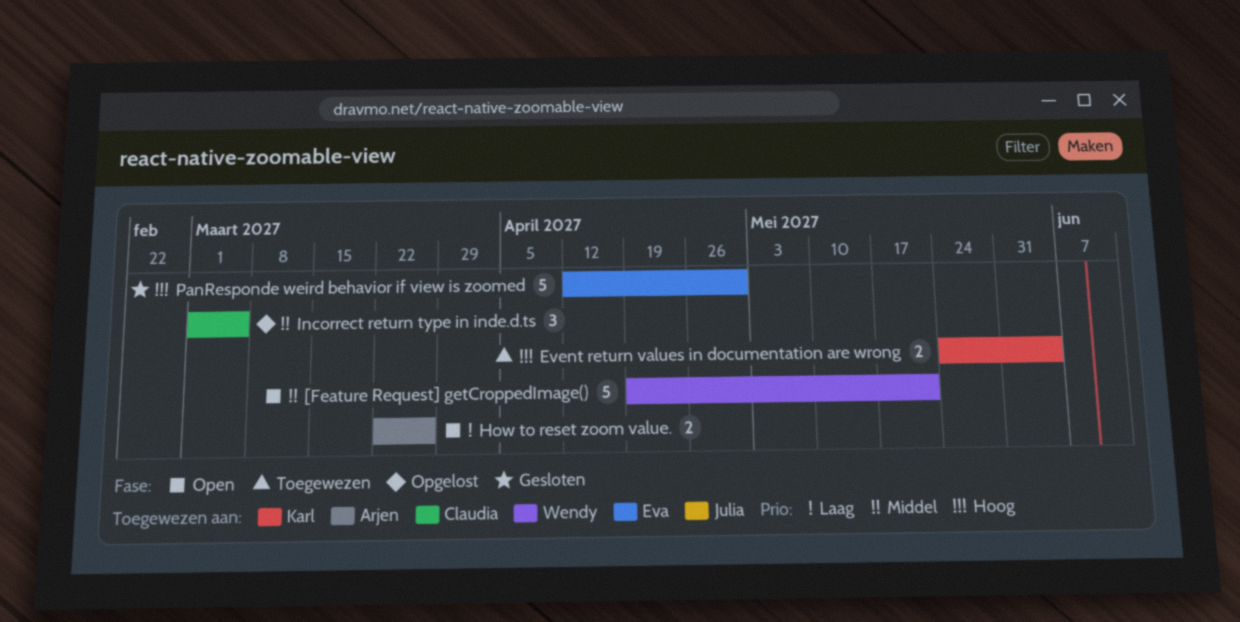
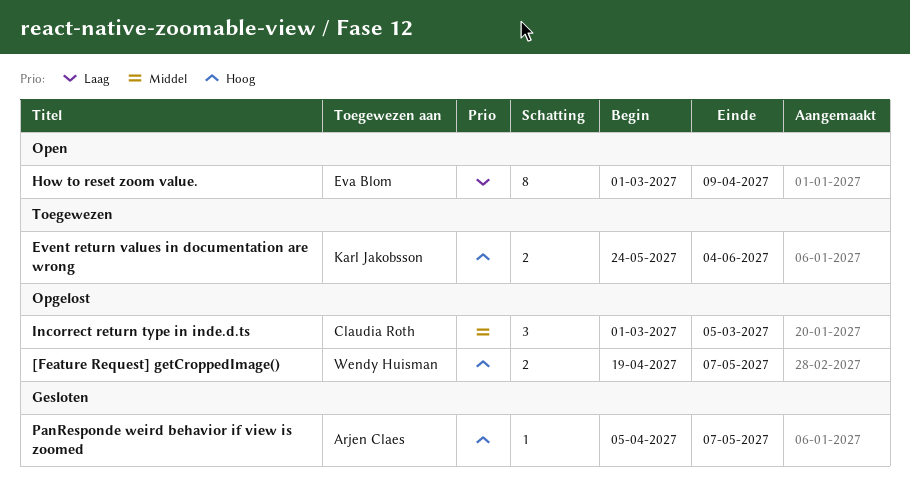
[Feature Request] getCroppedImage(), status: Open -> Opgelost
[Feature Request] getCroppedImage(), priority: Middel -> Hoog
[Feature Request] getCroppedImage(), estimate: 5 -> 2
[Feature Request] getCroppedImage(), due: May 21 -> May 7
How to reset zoom value., owner: Arjen Claes -> Eva Blom
How to reset zoom value., estimate: 2 -> 8
How to reset zoom value., start: Mar 22 -> Mar 1
How to reset zoom value., due: Mar 26 -> Apr 9
PanResponde weird behavior if view is zoomed, owner: Eva Blom -> Arjen Claes
PanResponde weird behavior if view is zoomed, estimate: 5 -> 1
PanResponde weird behavior if view is zoomed, start: Apr 12 -> Apr 5
PanResponde weird behavior if view is zoomed, due: Apr 30 -> May 7

